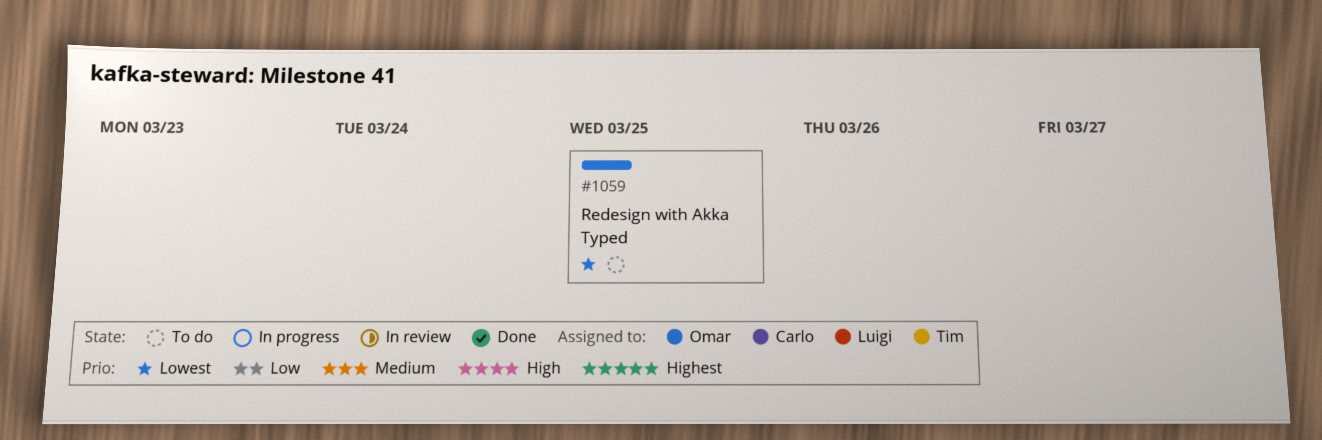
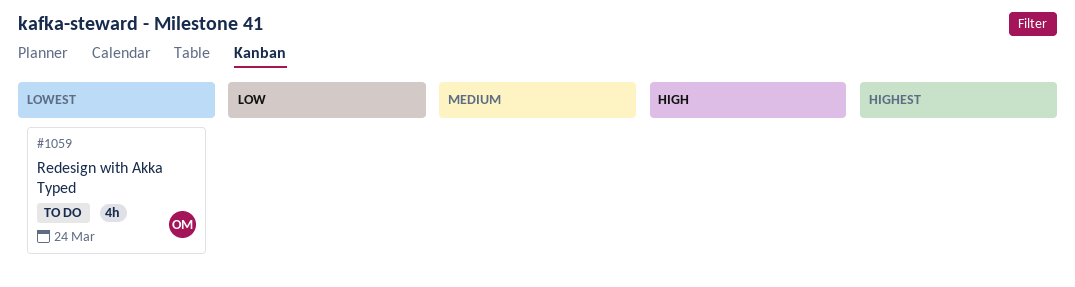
#1059, due: Mar 25 -> Mar 24

